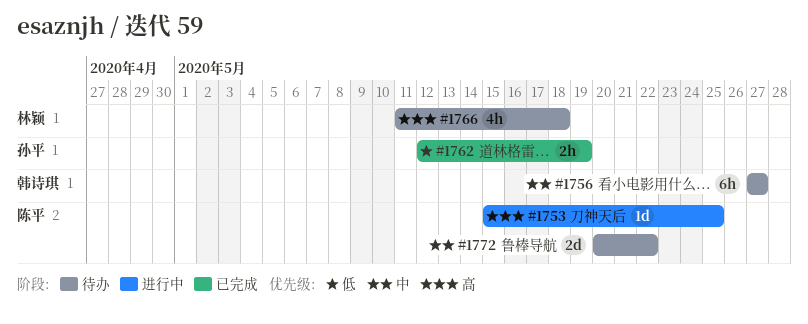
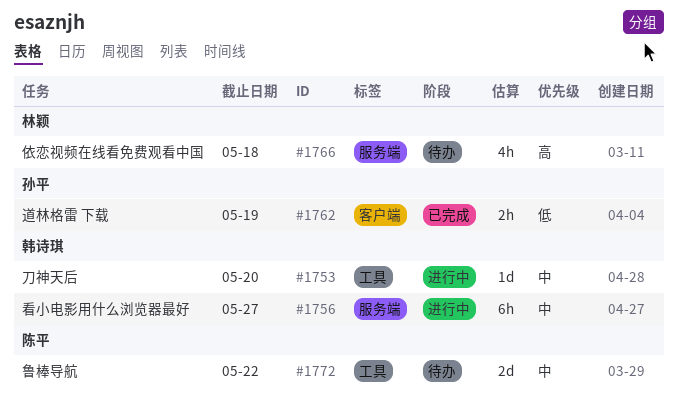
#1753, owner: 陈平 -> 韩诗琪
#1753, priority: 高 -> 中
#1753, due: May 25 -> May 20
#1756, status: 待办 -> 进行中

